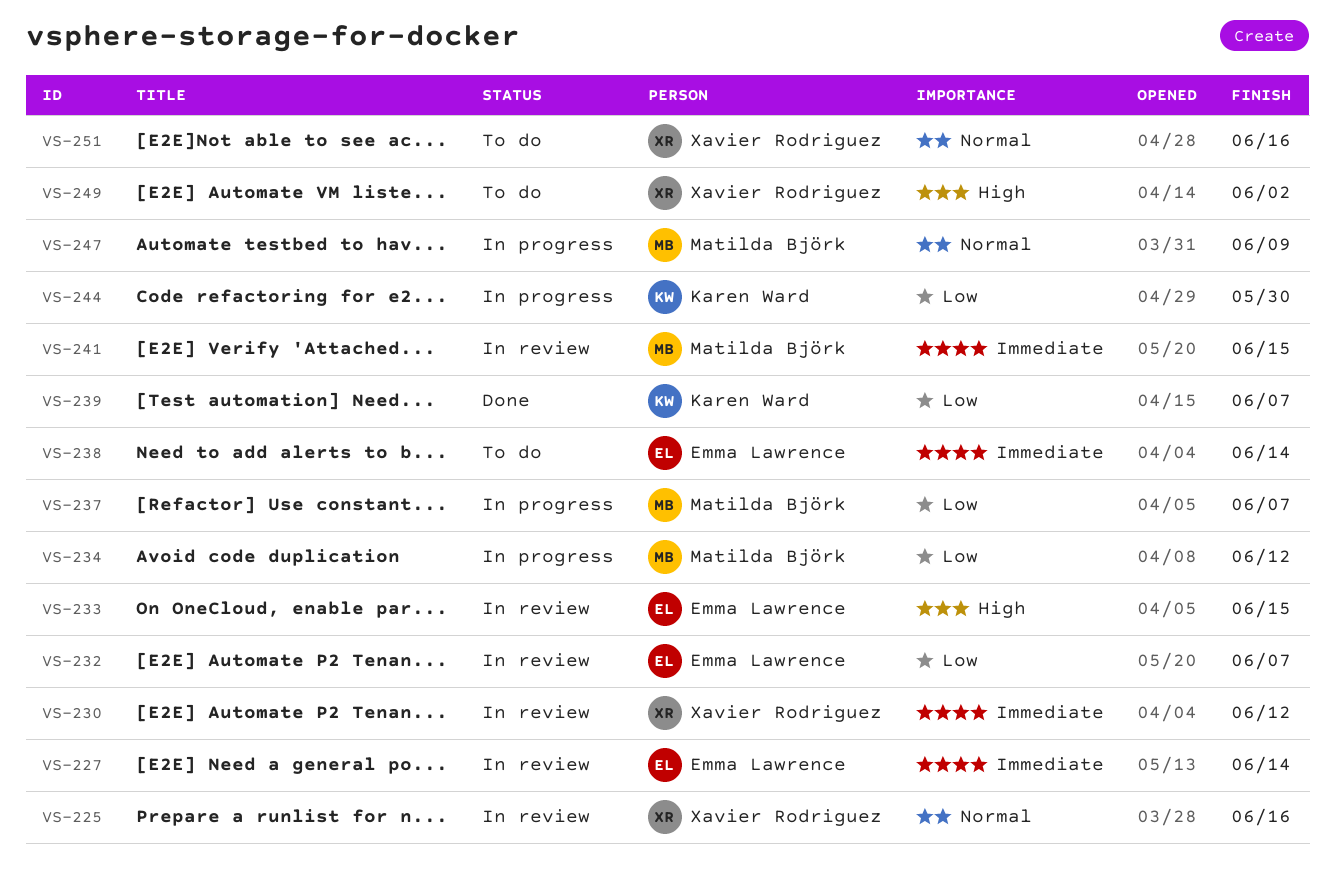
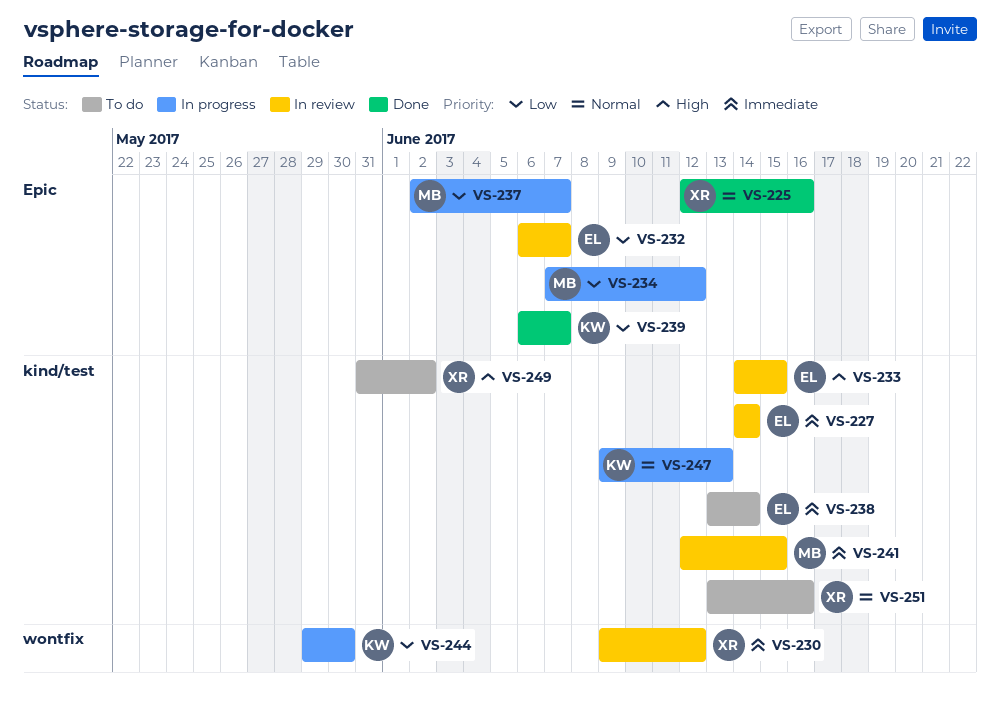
VS-225, status: In review -> Done
VS-247, owner: Matilda Björk -> Karen Ward
VS-247, due: Jun 9 -> Jun 13

